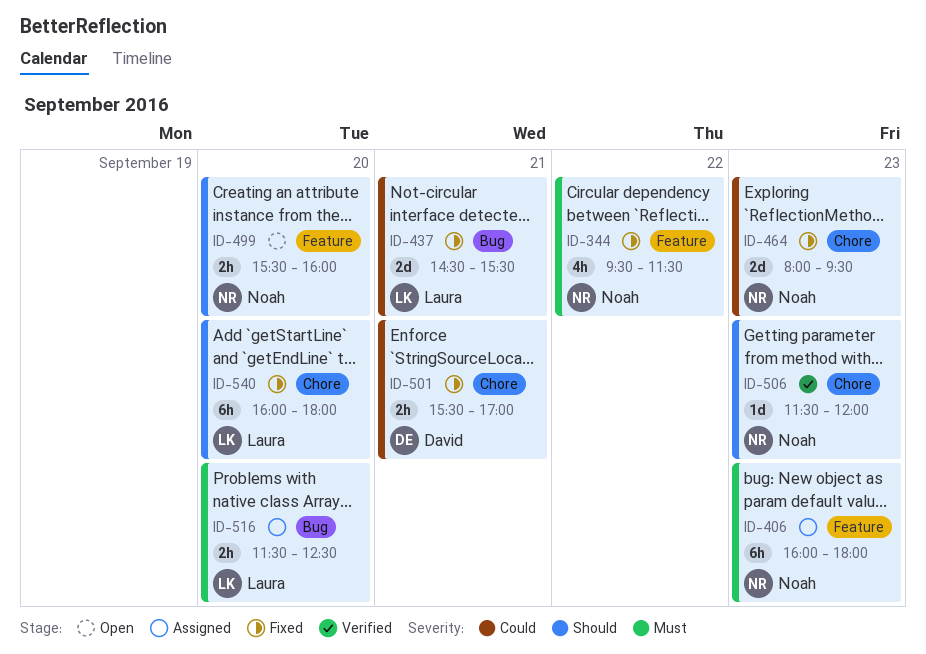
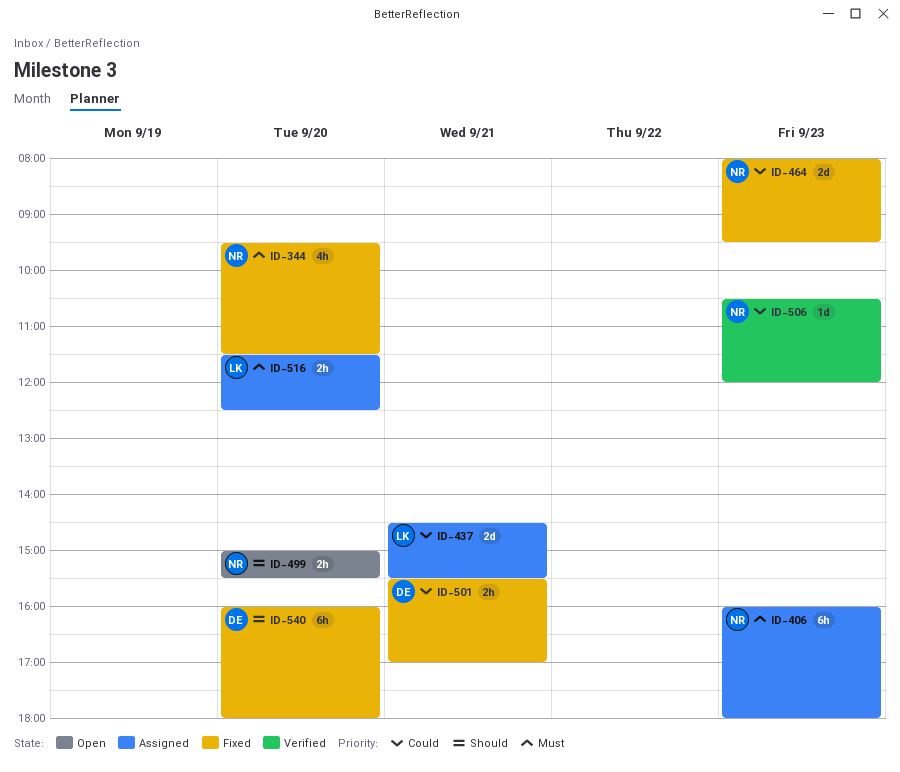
ID-344, day: Sep 22 -> Sep 20
ID-437, status: Fixed -> Assigned
ID-499, begins: 15:30 -> 15:00
ID-499, ends: 16:00 -> 15:30
ID-506, priority: Should -> Could
ID-506, begins: 11:30 -> 10:30
ID-540, owner: Laura -> David

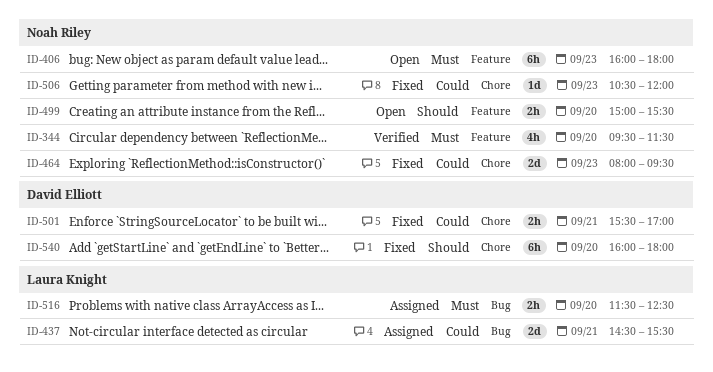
ID-344, status: Fixed -> Verified
ID-406, status: Assigned -> Open
ID-506, status: Verified -> Fixed

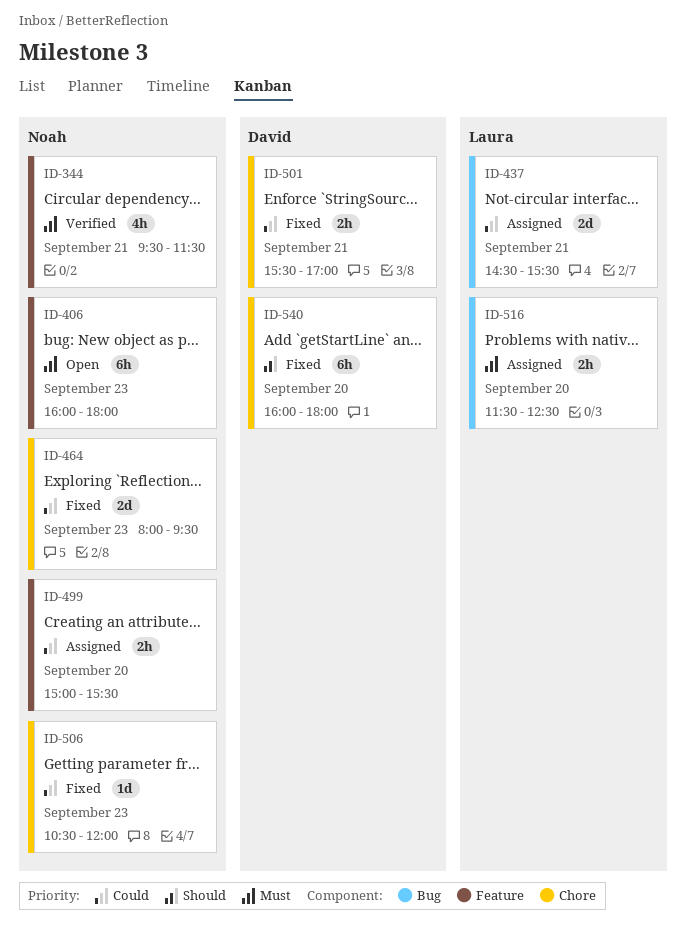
ID-344, day: Sep 20 -> Sep 21
ID-499, status: Open -> Assigned
ID-499, priority: Should -> Could

